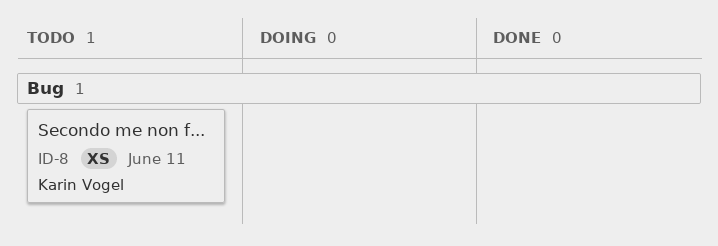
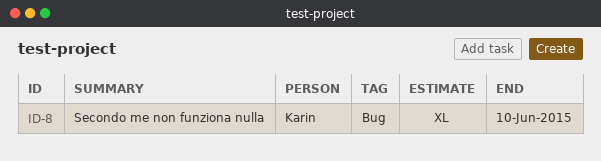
ID-8, estimate: XS -> XL
ID-8, due: Jun 11 -> Jun 10

